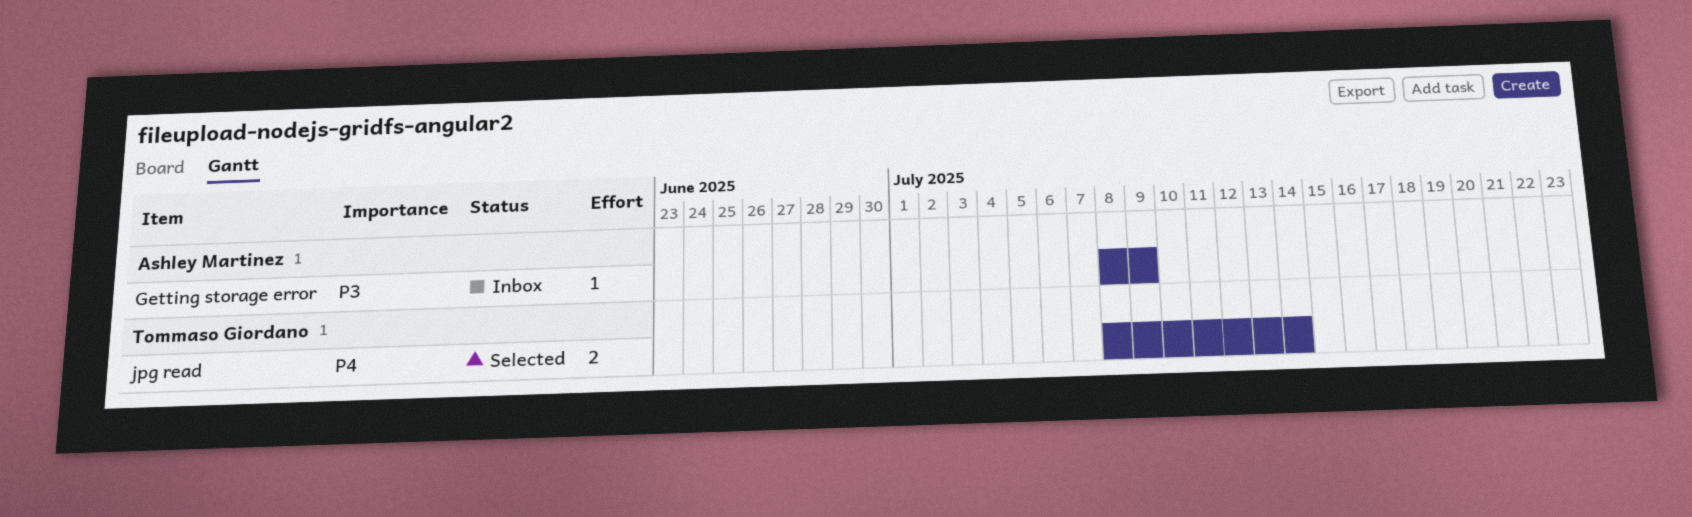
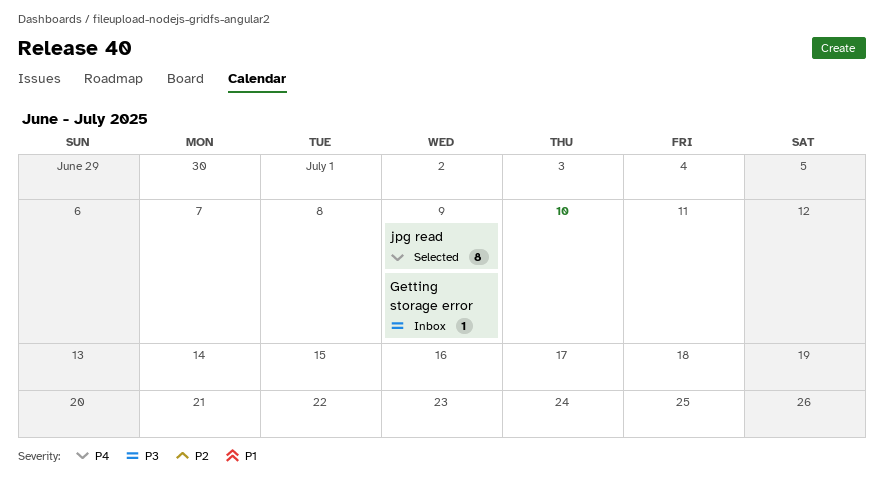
jpg read, estimate: 2 -> 8
jpg read, due: Jul 14 -> Jul 9

